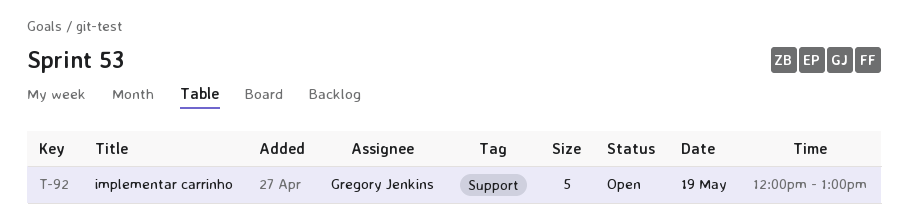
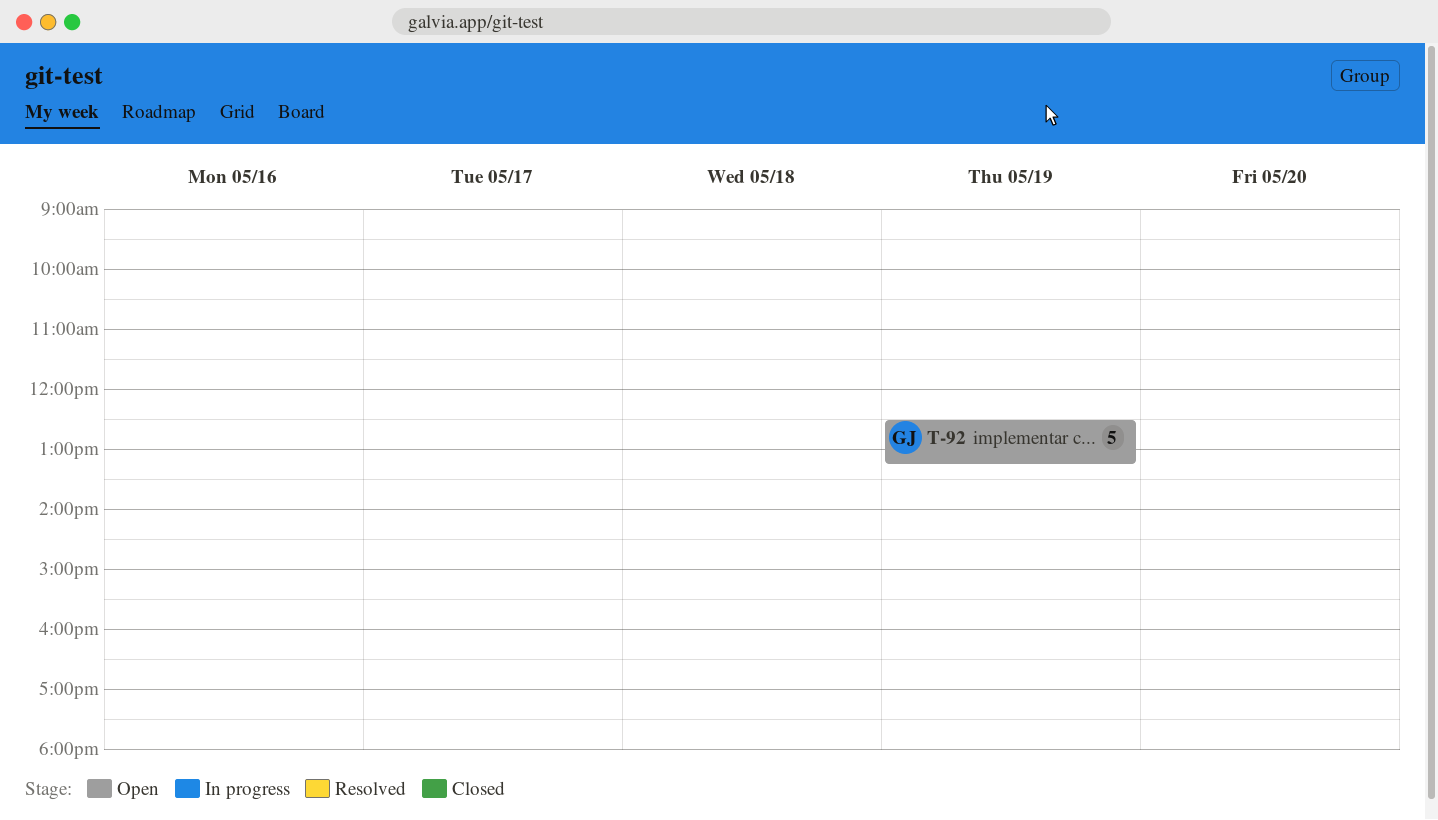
T-92, begins: 12:00 -> 12:30
T-92, ends: 13:00 -> 13:15

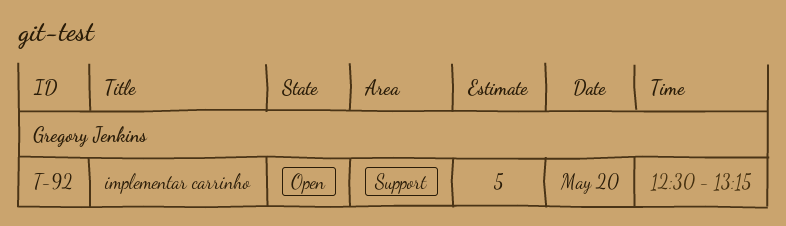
T-92, day: May 19 -> May 20

